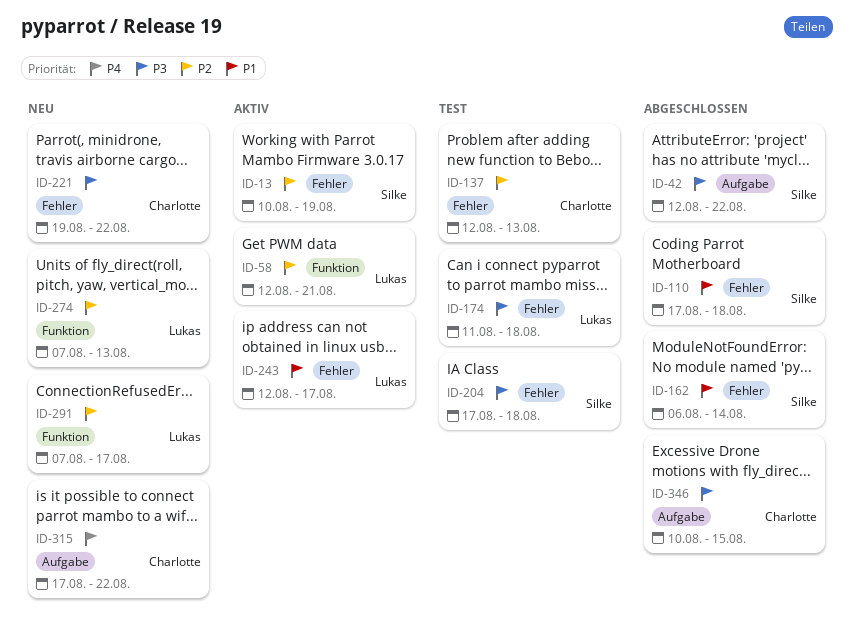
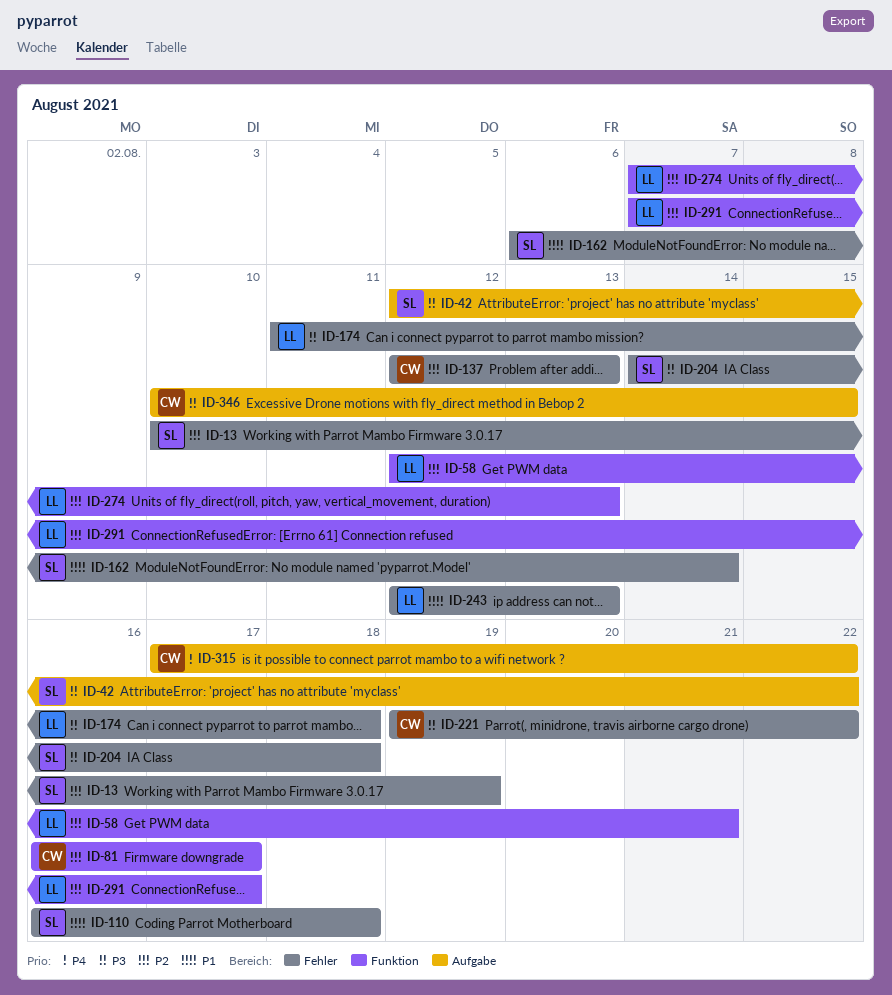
ID-81: none -> present
ID-110, start: Aug 17 -> Aug 16
ID-204, start: Aug 17 -> Aug 14
ID-243, due: Aug 17 -> Aug 13

